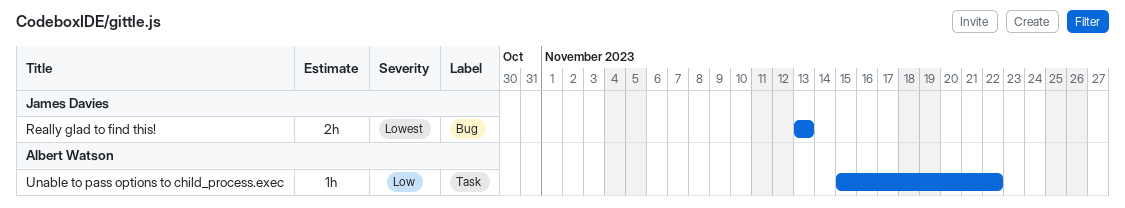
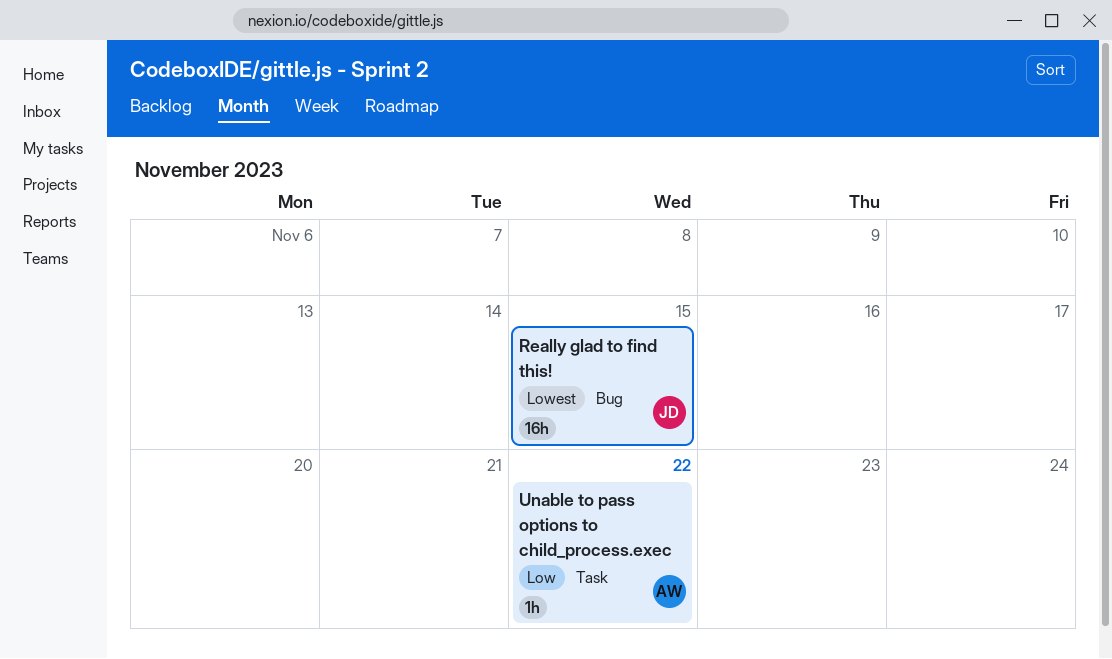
Really glad to find this!, estimate: 2h -> 16h
Really glad to find this!, due: Nov 13 -> Nov 15

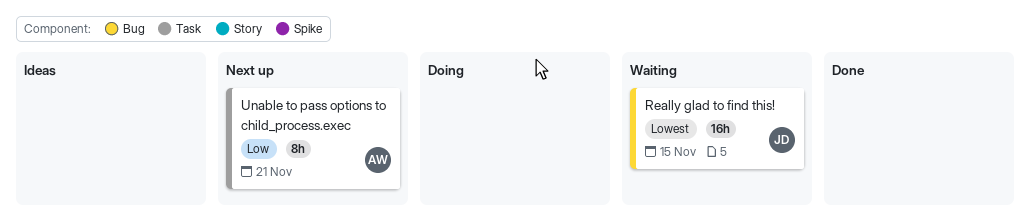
Unable to pass options to child_process.exec, estimate: 1h -> 8h
Unable to pass options to child_process.exec, due: Nov 22 -> Nov 21

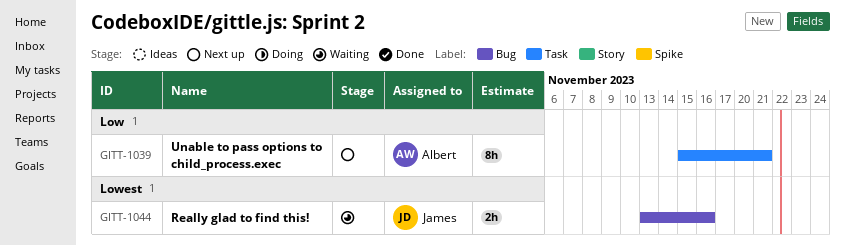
Really glad to find this!, estimate: 16h -> 2h
Really glad to find this!, due: Nov 15 -> Nov 16

